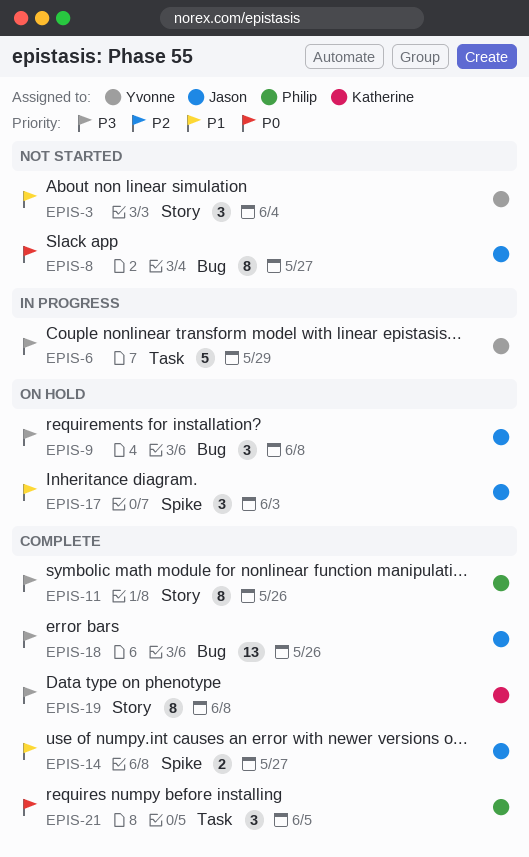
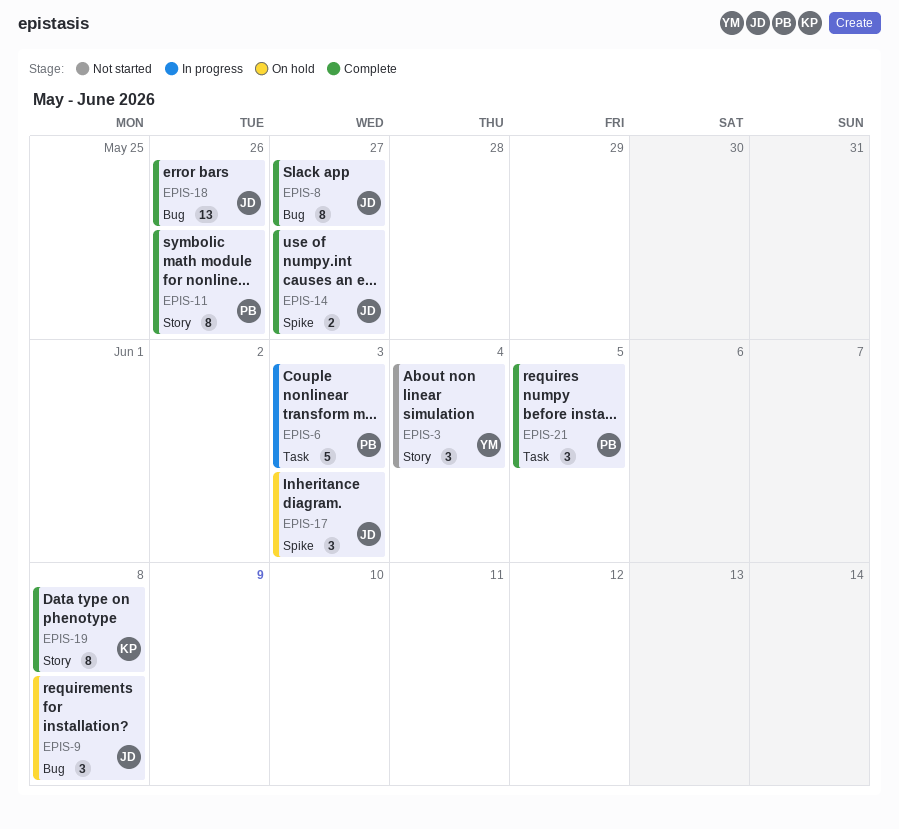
EPIS-6, owner: Yvonne -> Philip
EPIS-6, due: May 29 -> Jun 3
EPIS-8, status: Not started -> Complete

